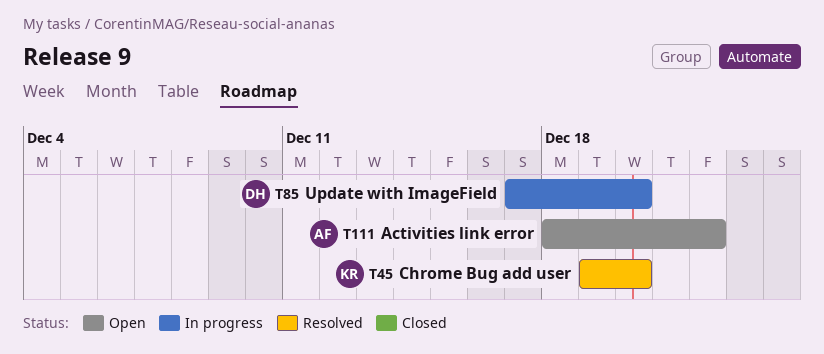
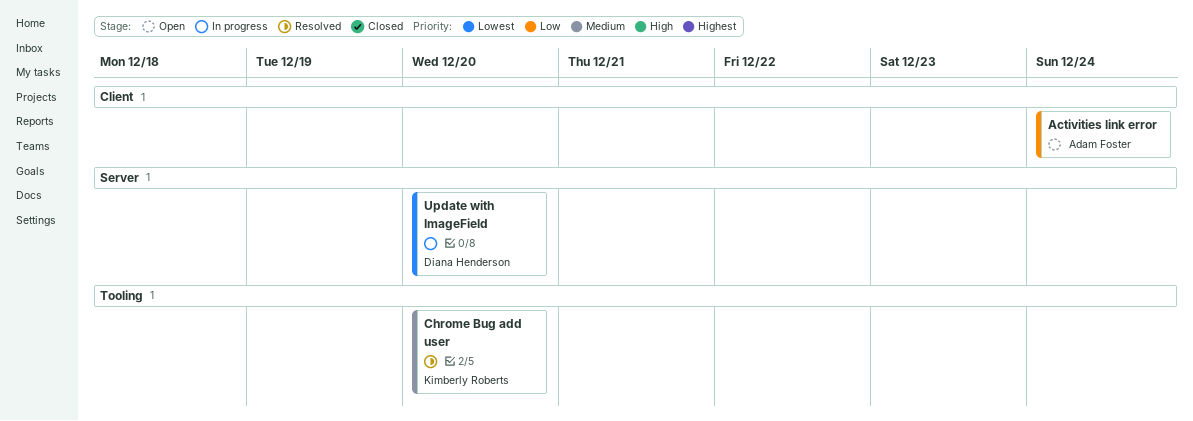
Activities link error, due: Dec 22 -> Dec 24

